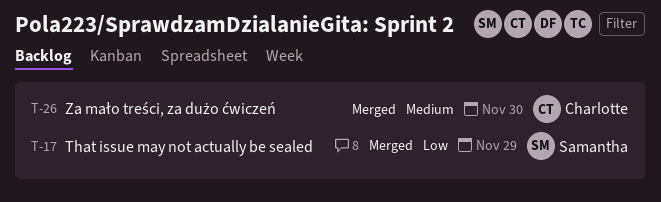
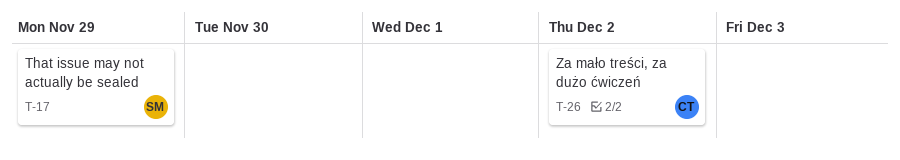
T-26, due: Nov 30 -> Dec 2

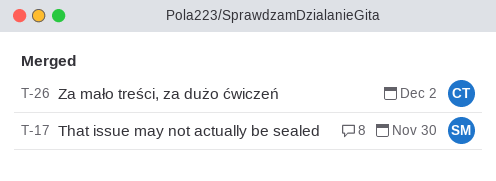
T-17, due: Nov 29 -> Nov 30

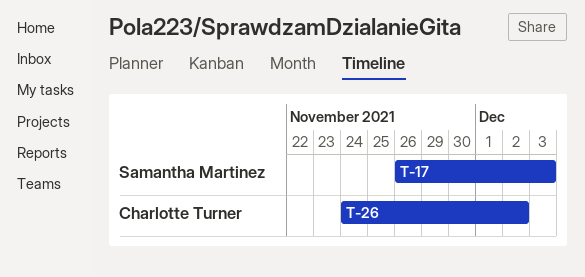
T-17, due: Nov 30 -> Dec 3

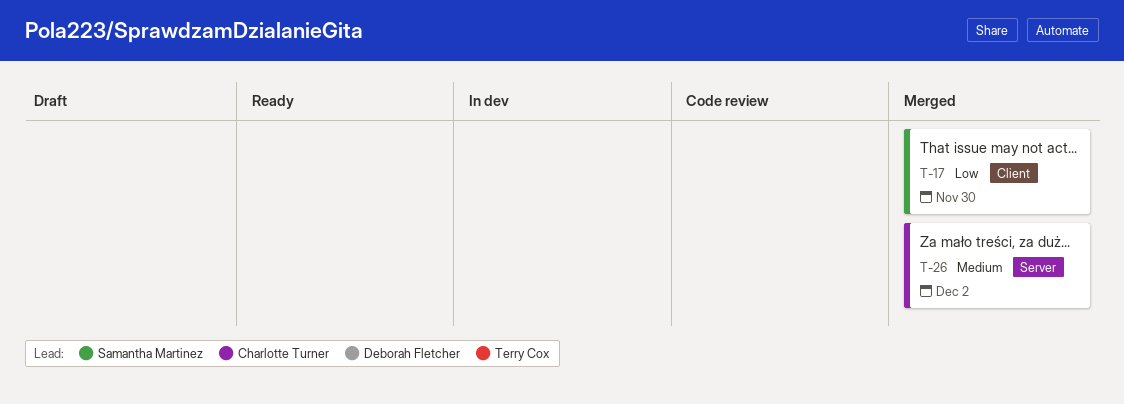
T-17, due: Dec 3 -> Nov 30

